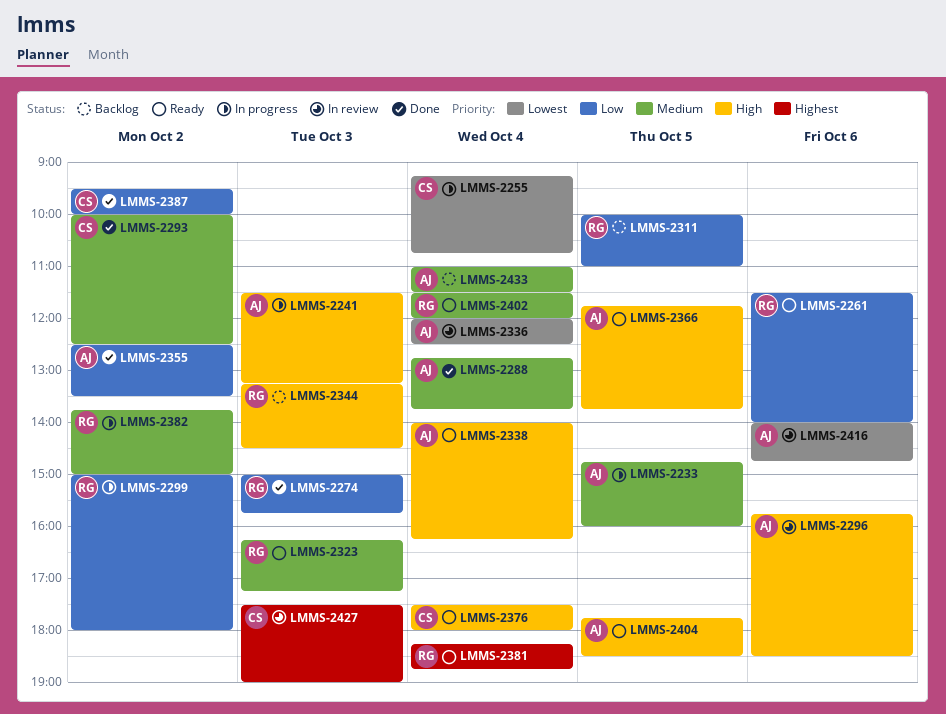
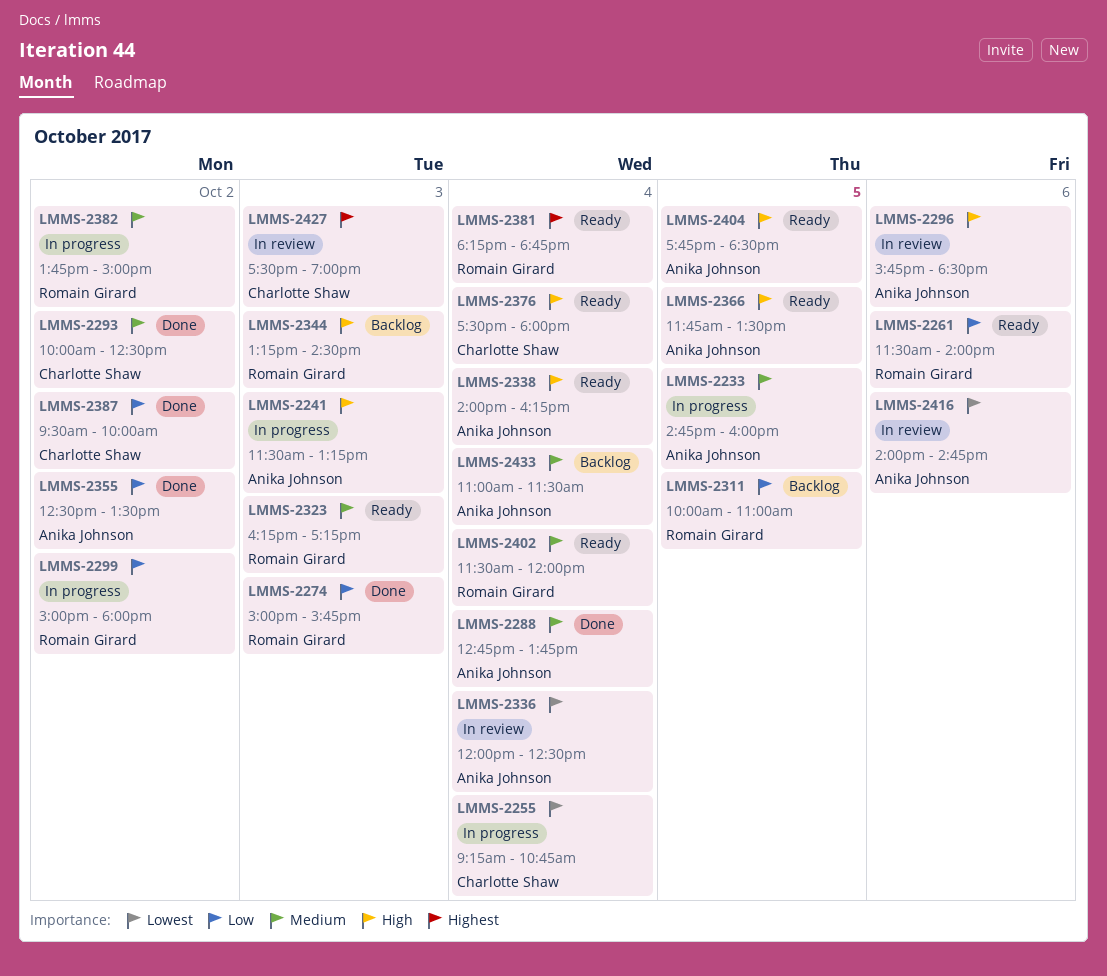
LMMS-2366, ends: 13:45 -> 13:30

